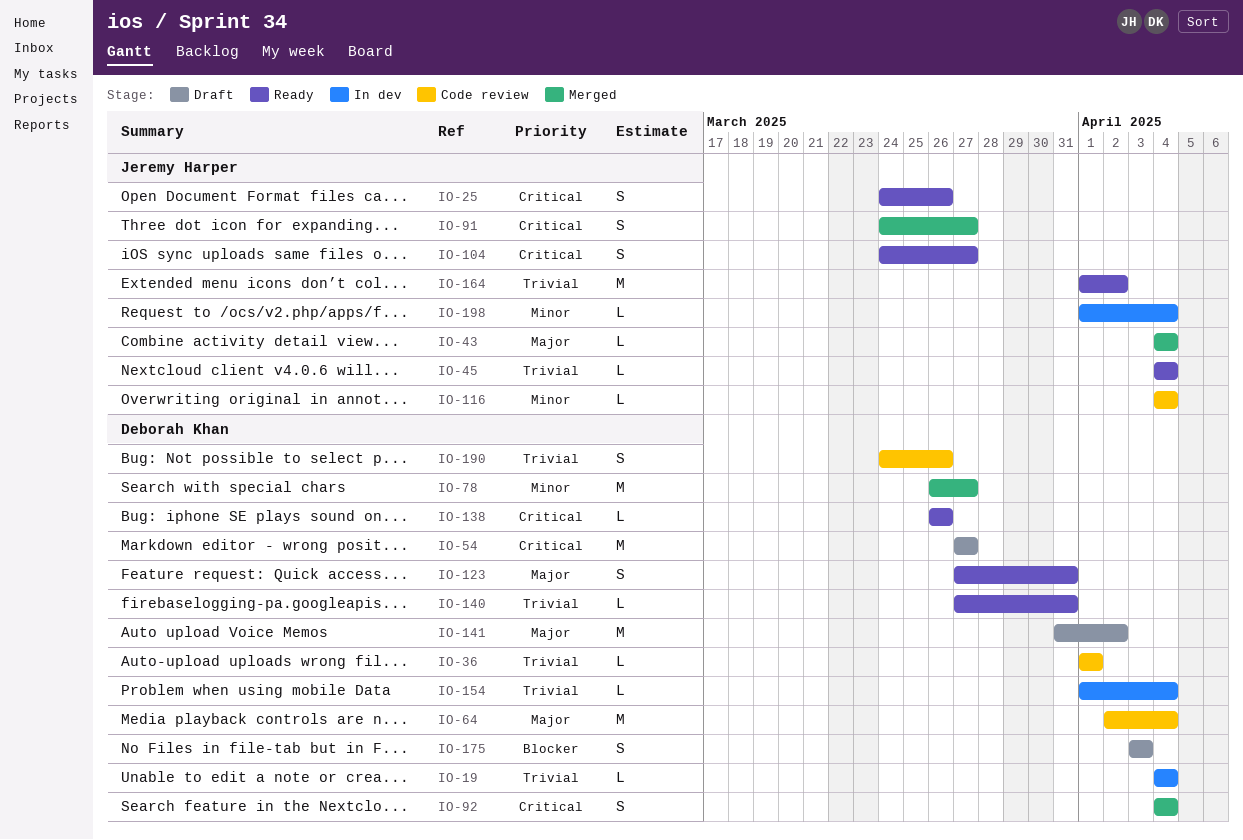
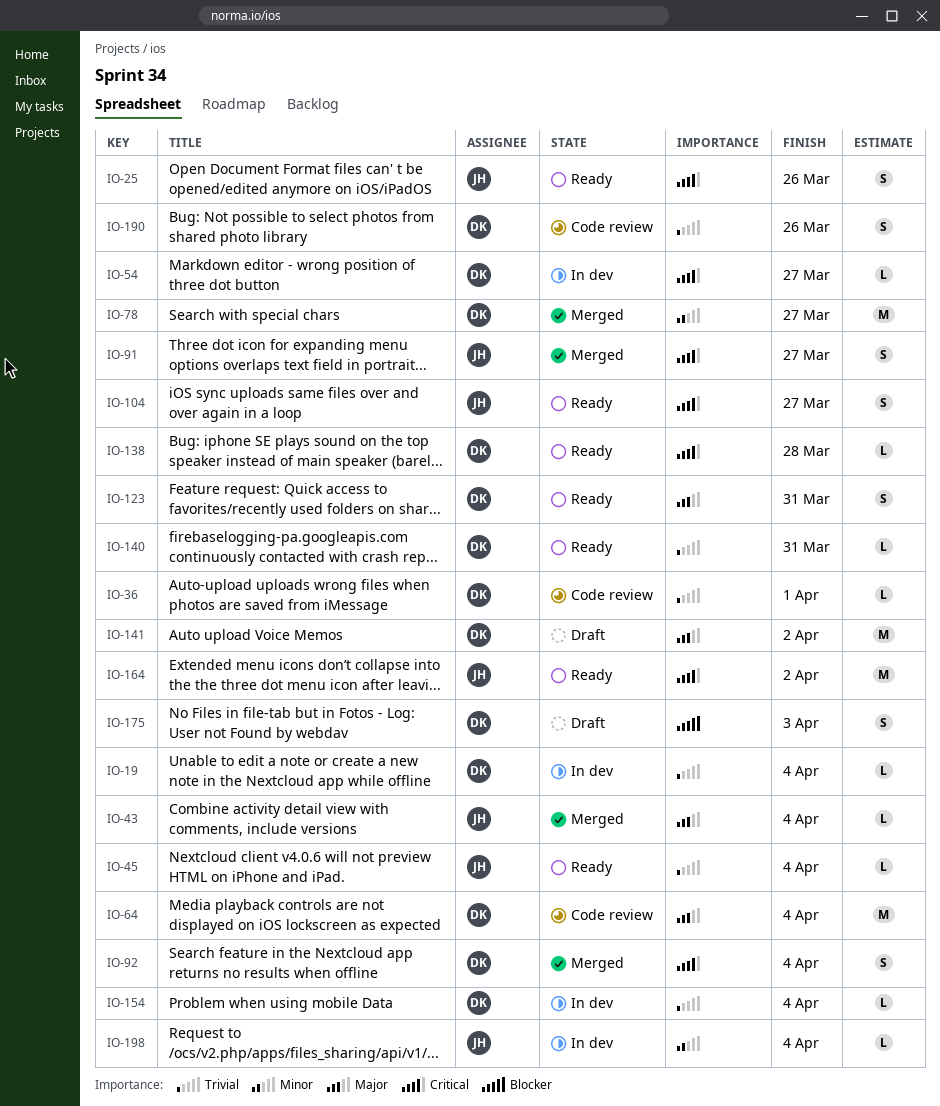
IO-54, status: Draft -> In dev
IO-54, estimate: M -> L
IO-116: present -> none
IO-138, due: Mar 26 -> Mar 28
IO-164, priority: Trivial -> Critical

